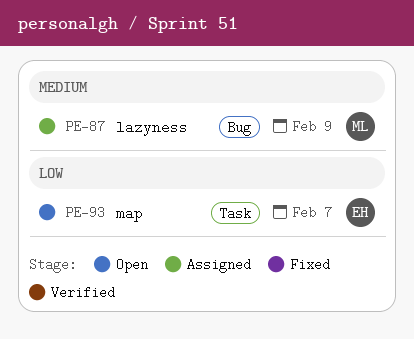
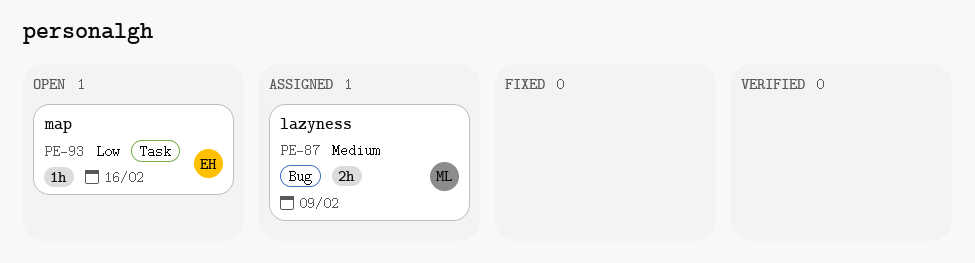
PE-93, due: Feb 7 -> Feb 16

